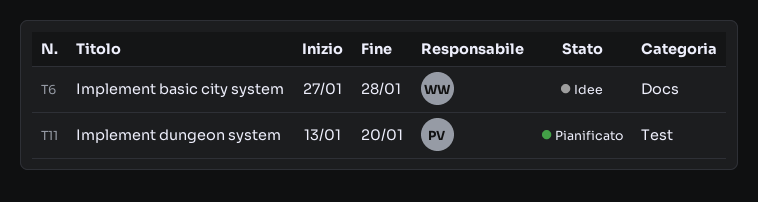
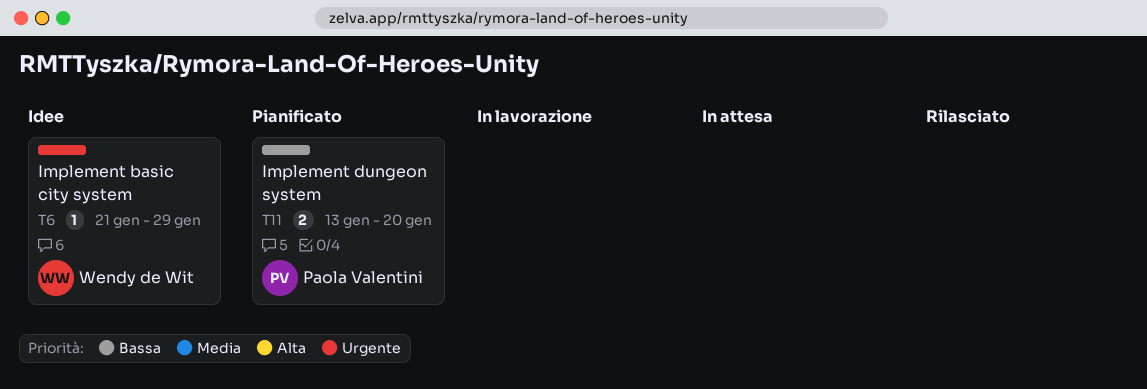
T6, start: Jan 27 -> Jan 21
T6, due: Jan 28 -> Jan 29

